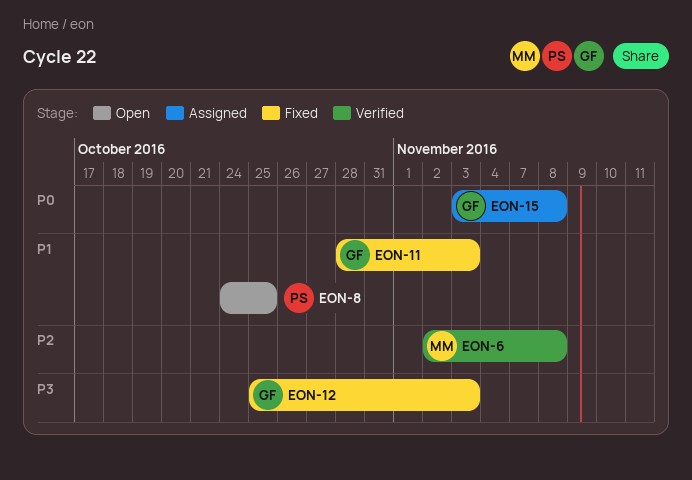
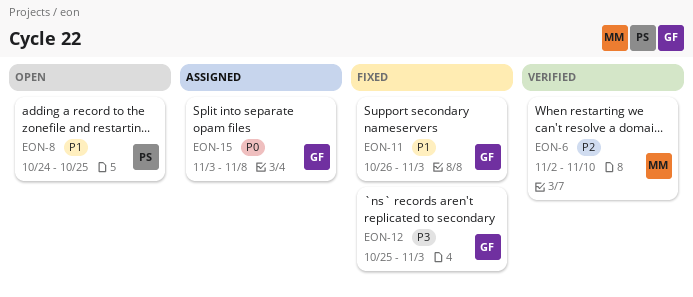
EON-6, due: Nov 8 -> Nov 10
EON-11, start: Oct 28 -> Oct 26

